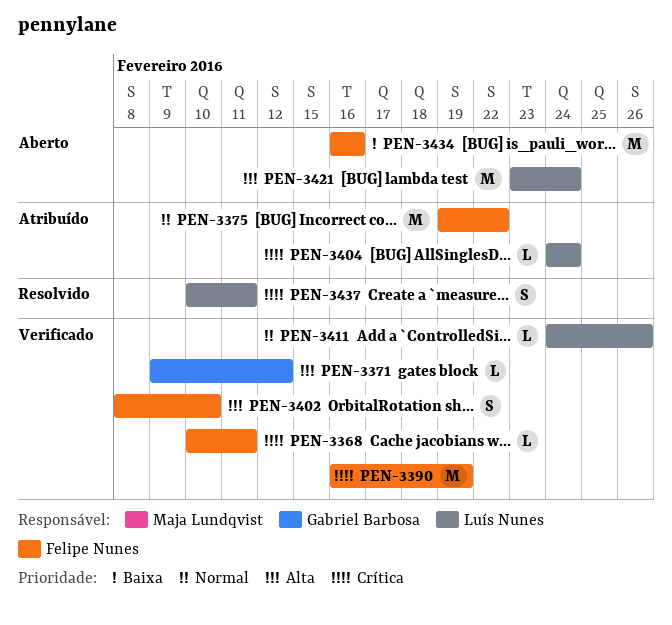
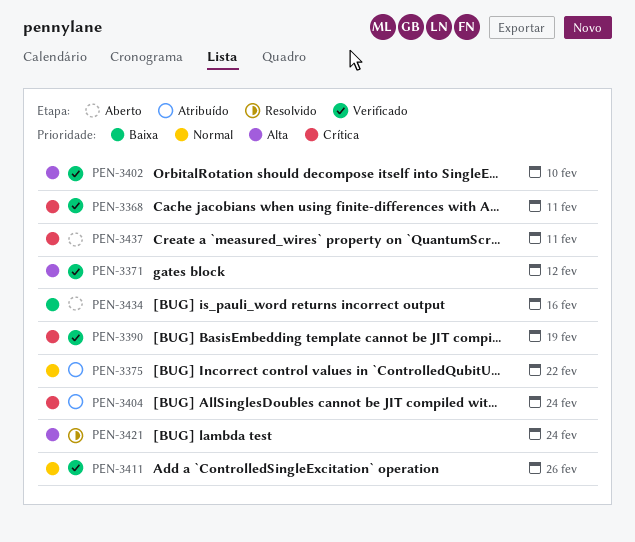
PEN-3421, status: Aberto -> Resolvido
PEN-3437, status: Resolvido -> Aberto

